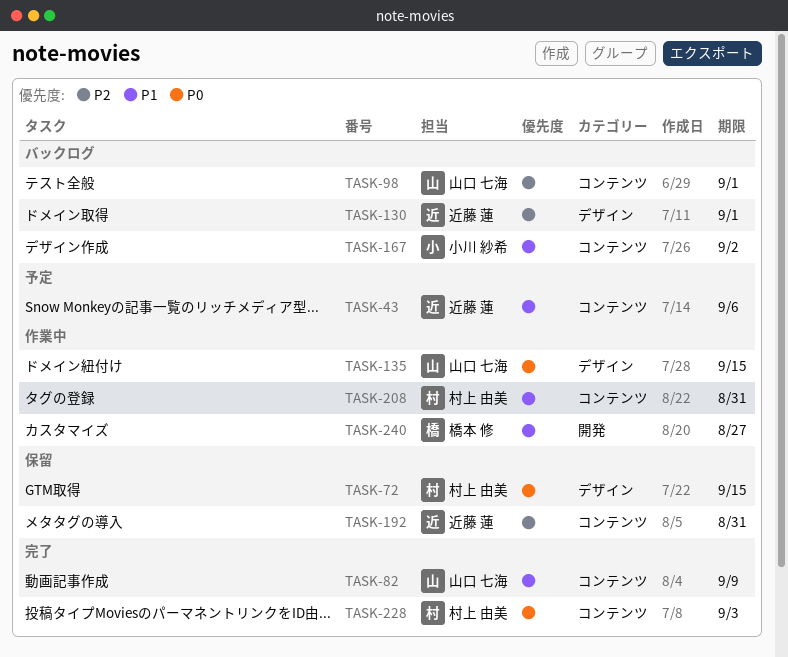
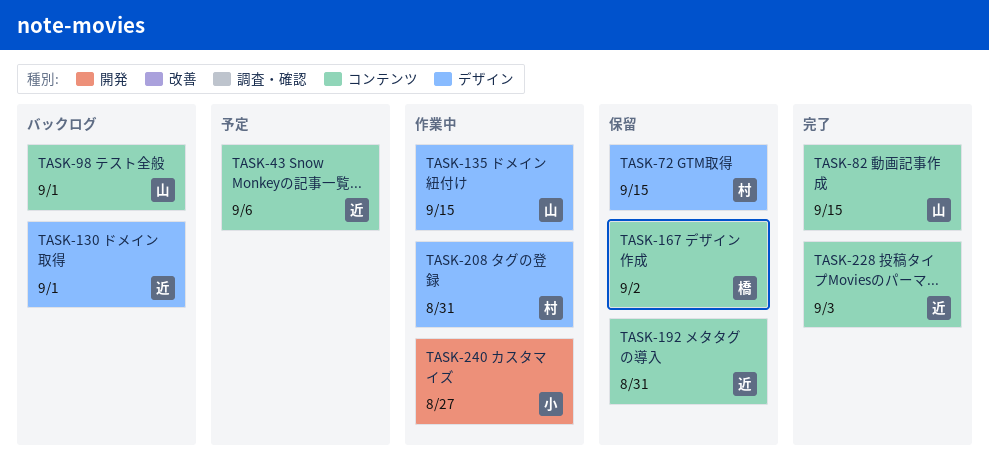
TASK-82, due: Sep 9 -> Sep 15
TASK-167, status: バックログ -> 保留
TASK-167, owner: 小川 紗希 -> 橋本 修
TASK-208, label: コンテンツ -> デザイン
TASK-228, owner: 村上 由美 -> 近藤 蓮
TASK-240, owner: 橋本 修 -> 小川 紗希

